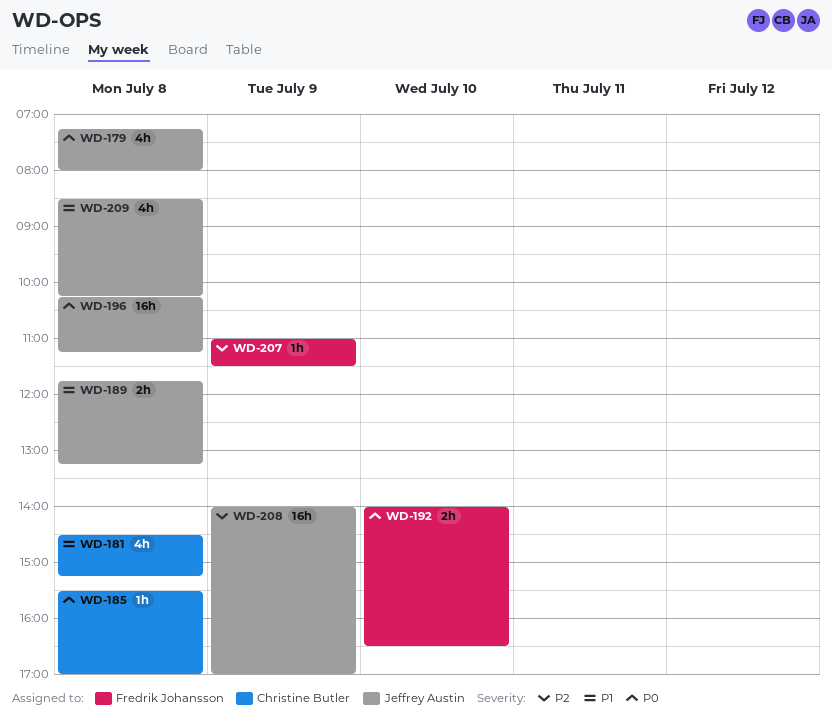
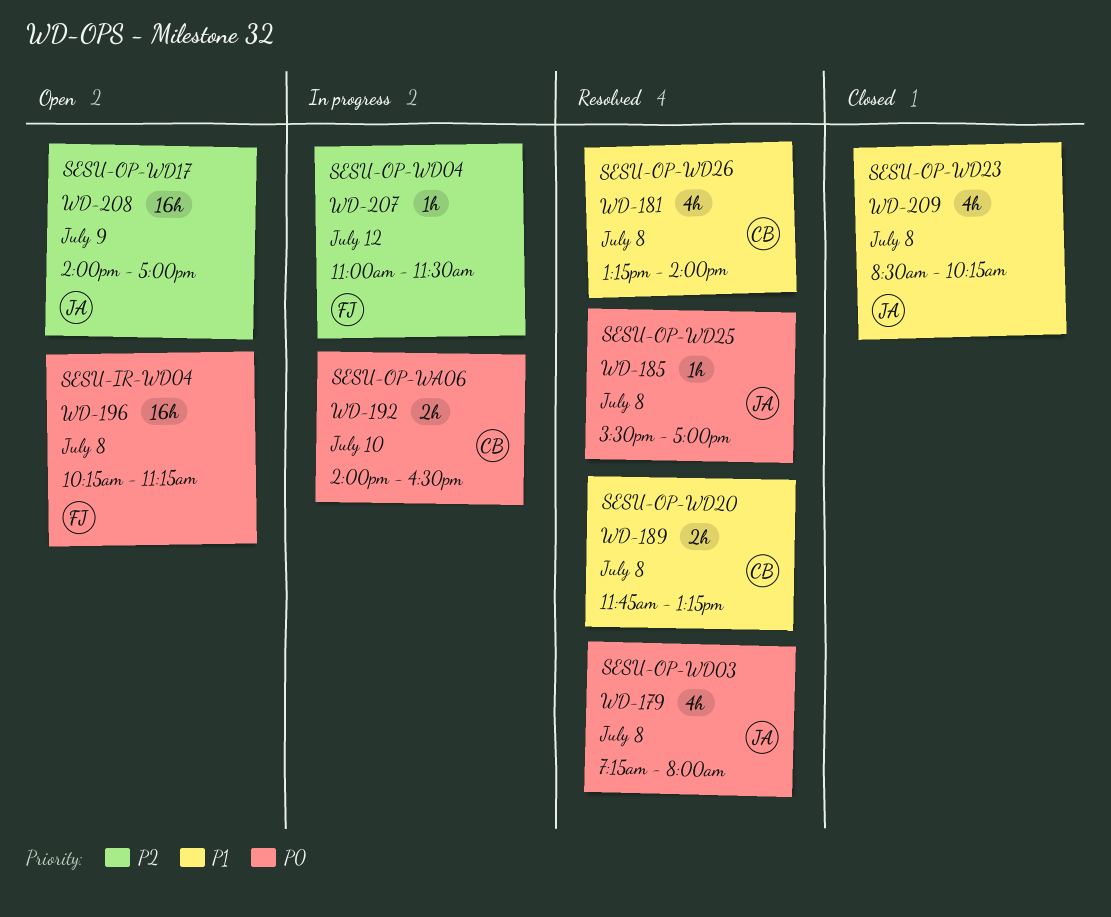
WD-181, begins: 14:30 -> 13:15
WD-181, ends: 15:15 -> 14:00
WD-185, owner: Christine Butler -> Jeffrey Austin
WD-189, owner: Jeffrey Austin -> Christine Butler
WD-192, owner: Fredrik Johansson -> Christine Butler
WD-196, owner: Jeffrey Austin -> Fredrik Johansson
WD-207, day: Jul 9 -> Jul 12

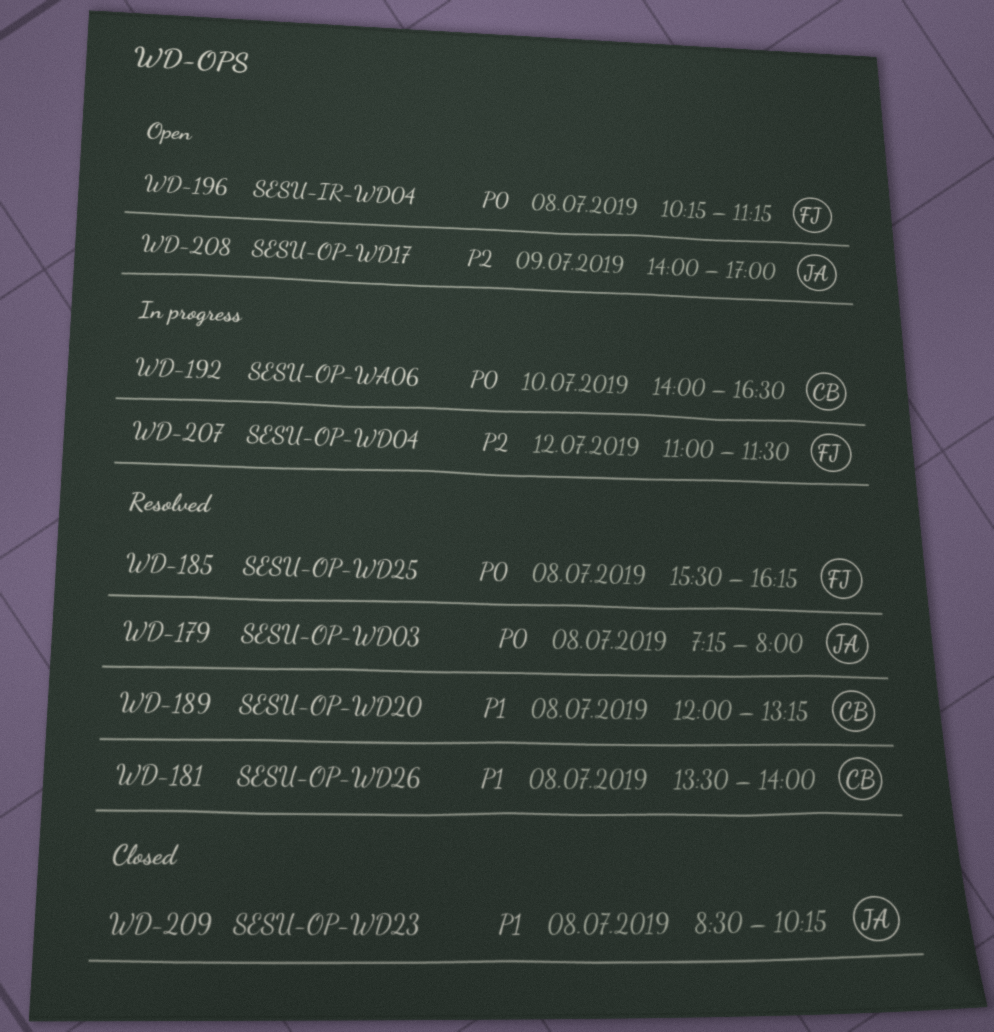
WD-181, begins: 13:15 -> 13:30
WD-185, owner: JA -> FJ
WD-185, ends: 17:00 -> 16:15
WD-189, begins: 11:45 -> 12:00

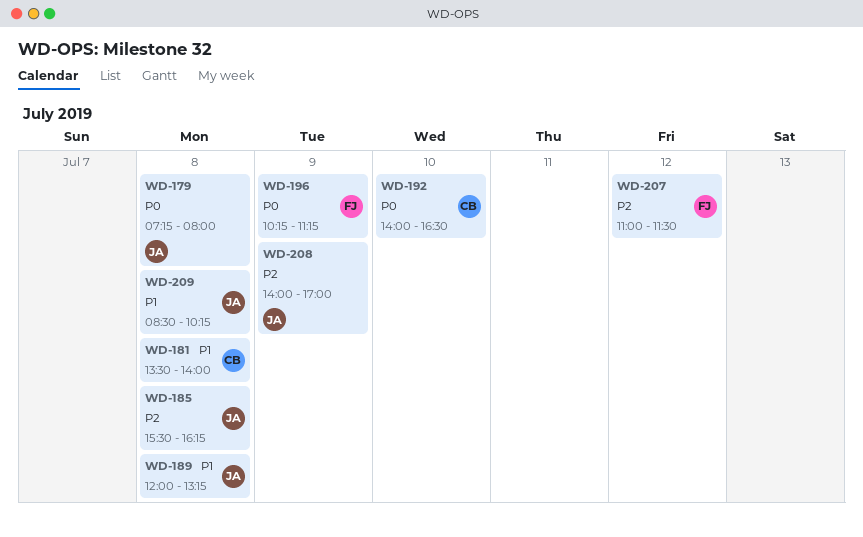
WD-185, owner: FJ -> JA
WD-185, priority: P0 -> P2
WD-189, owner: CB -> JA
WD-196, day: Jul 8 -> Jul 9

